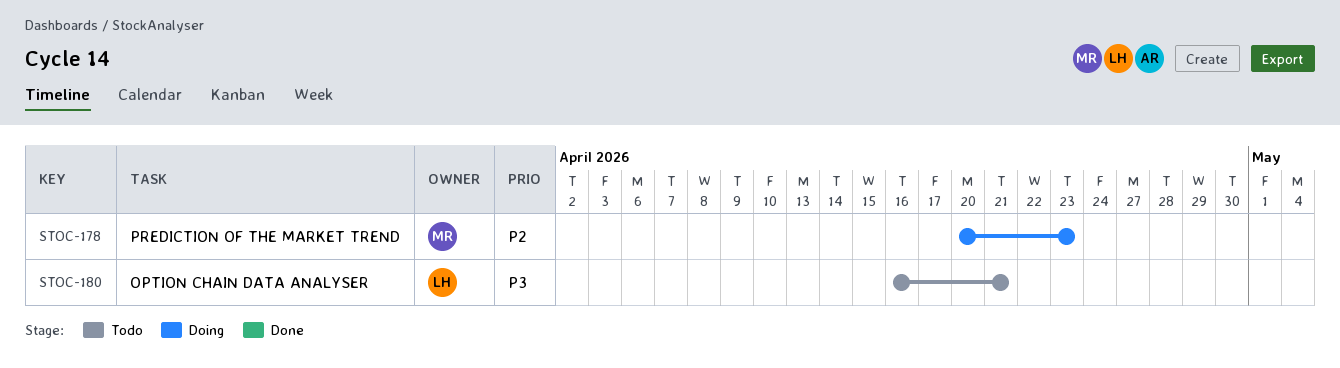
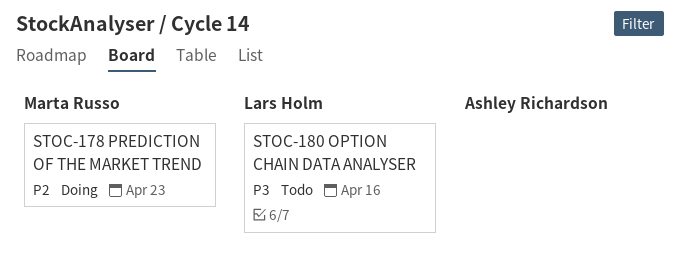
STOC-180, due: Apr 21 -> Apr 16

